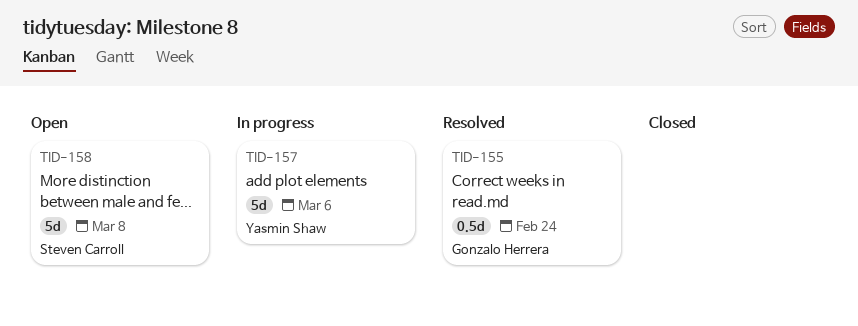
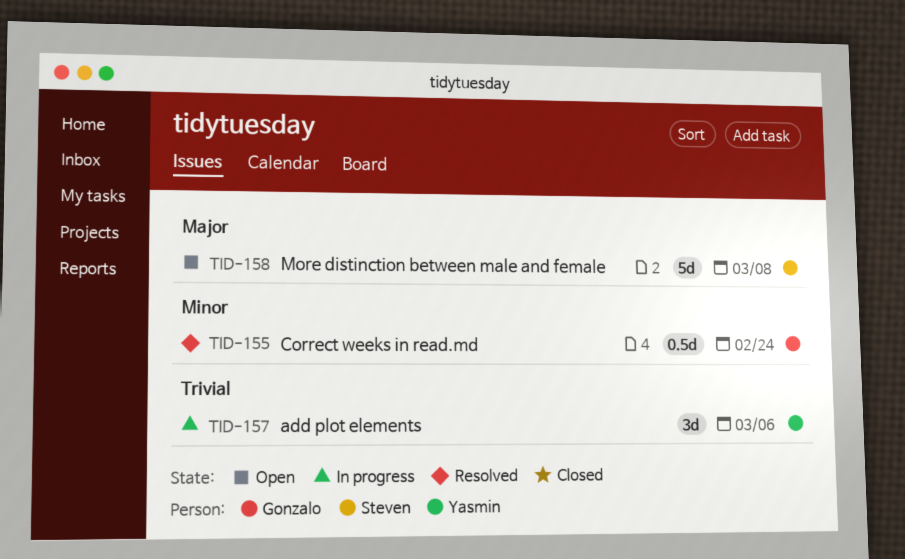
TID-157, estimate: 5d -> 3d

